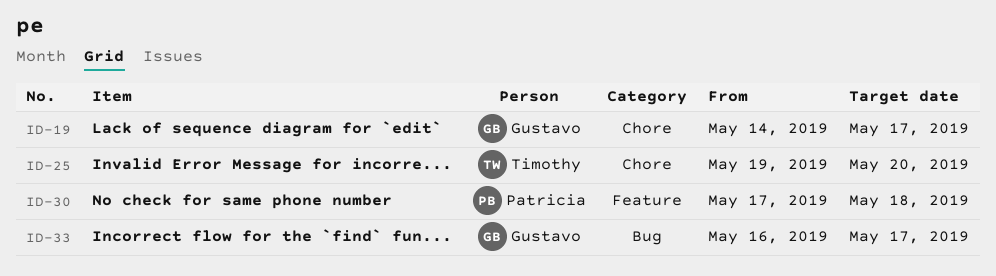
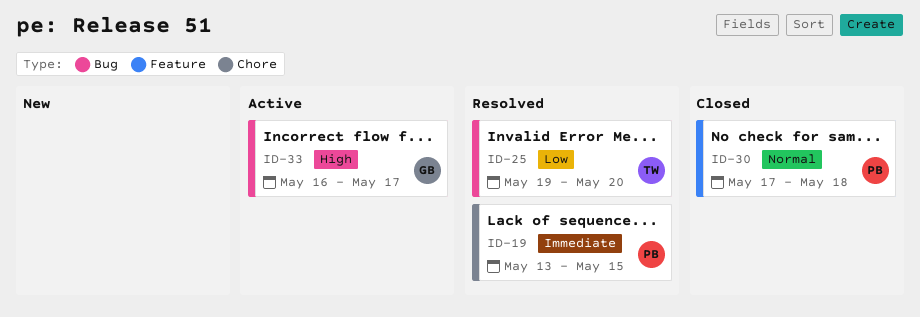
ID-19, owner: Gustavo -> Patricia
ID-19, start: May 14 -> May 13
ID-19, due: May 17 -> May 15
ID-25, label: Chore -> Bug

